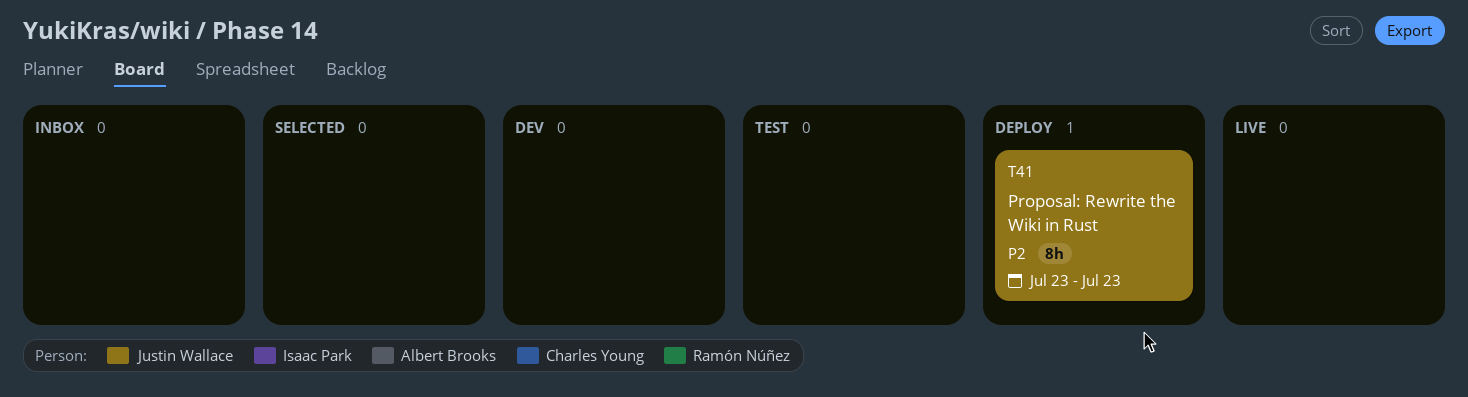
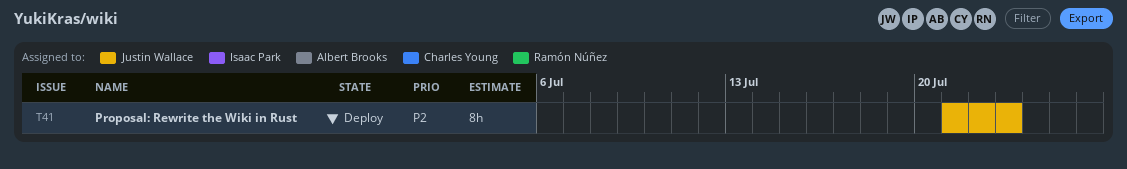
T41, start: Jul 23 -> Jul 21

